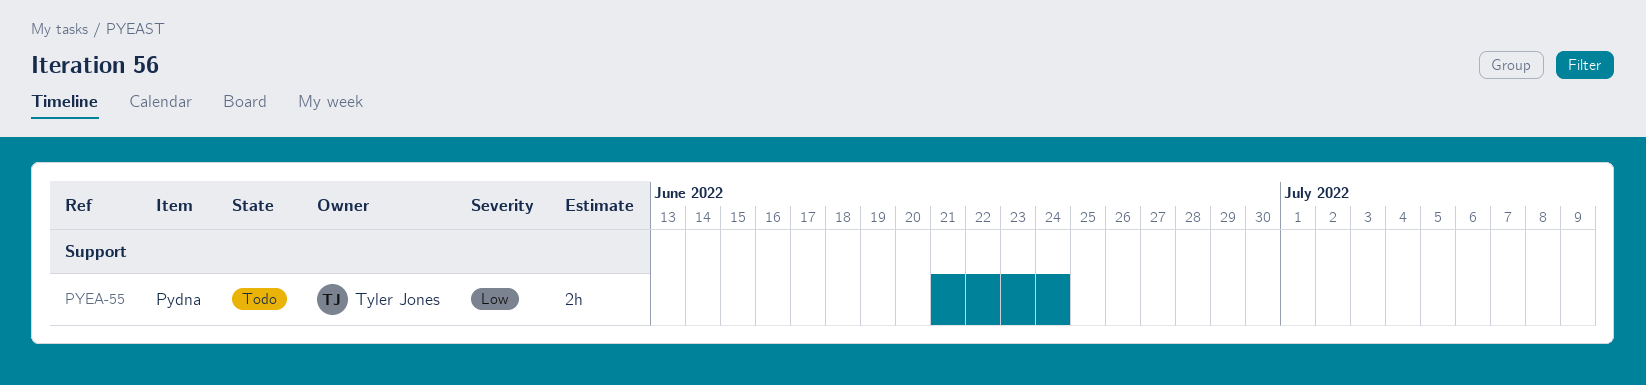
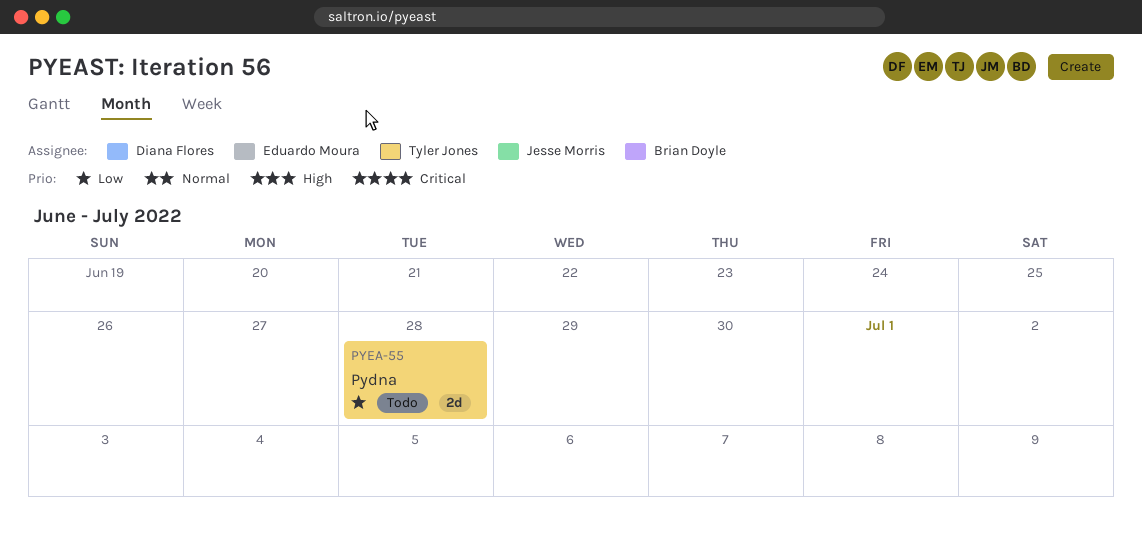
PYEA-55, estimate: 2h -> 2d
PYEA-55, due: Jun 24 -> Jun 28

